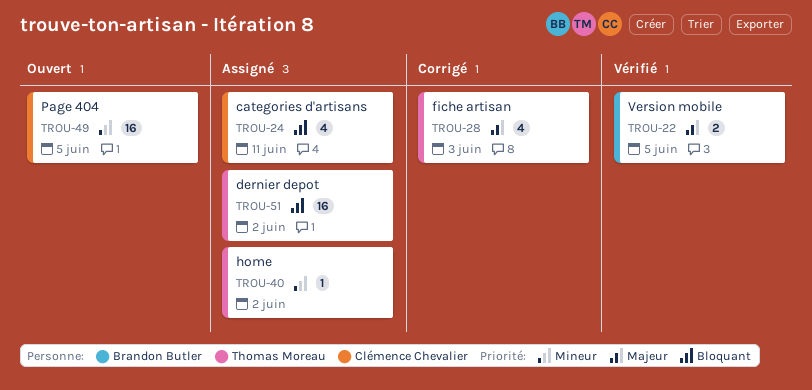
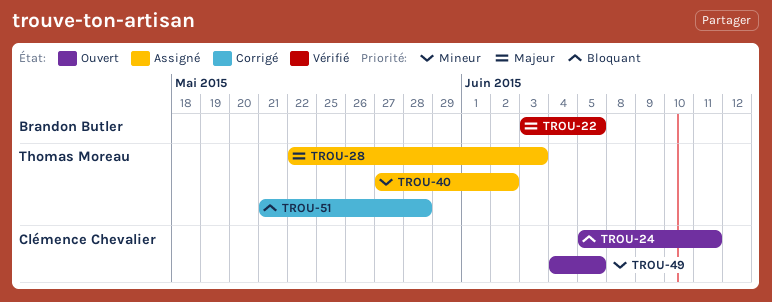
TROU-24, status: Assigné -> Ouvert
TROU-28, status: Corrigé -> Assigné
TROU-51, status: Assigné -> Corrigé
TROU-51, due: Jun 2 -> May 28

